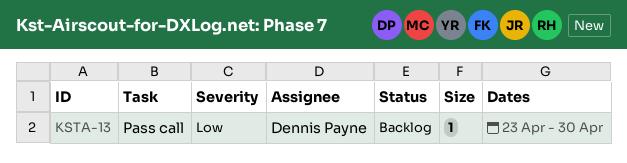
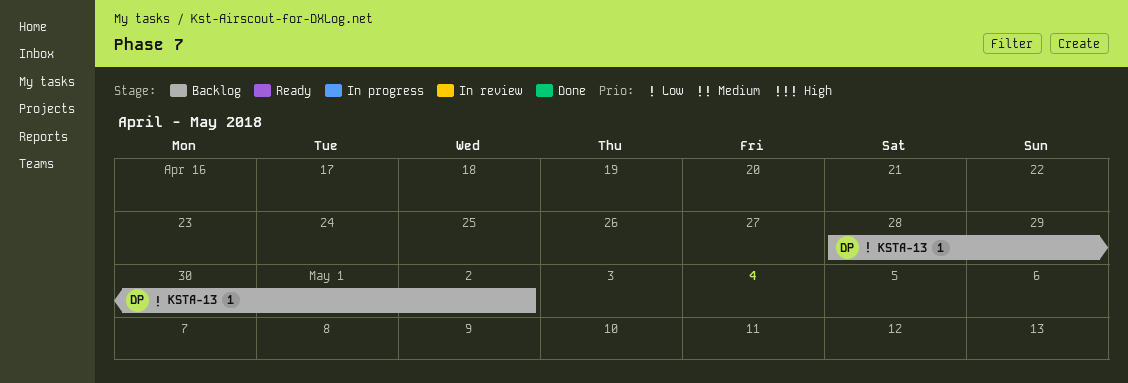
KSTA-13, start: Apr 23 -> Apr 28
KSTA-13, due: Apr 30 -> May 2

